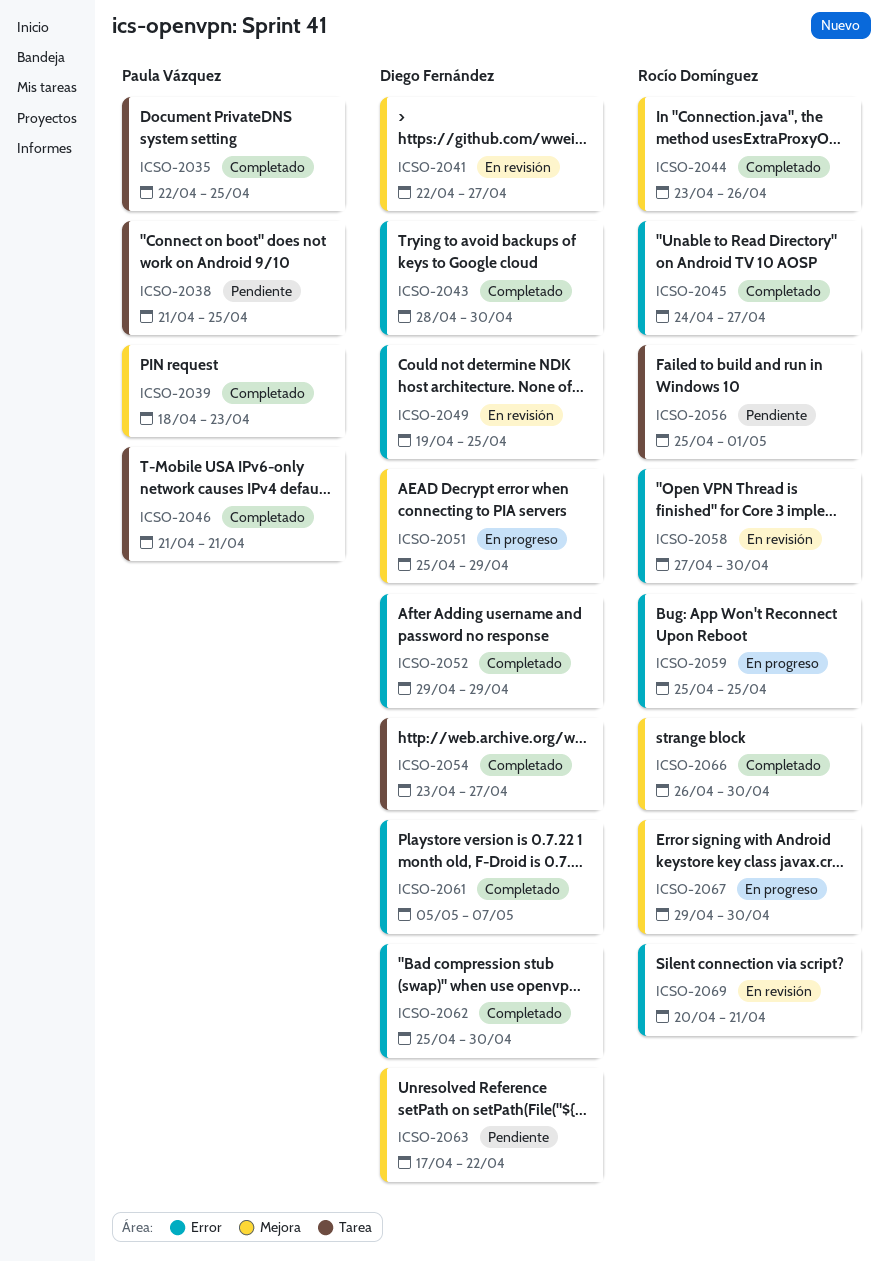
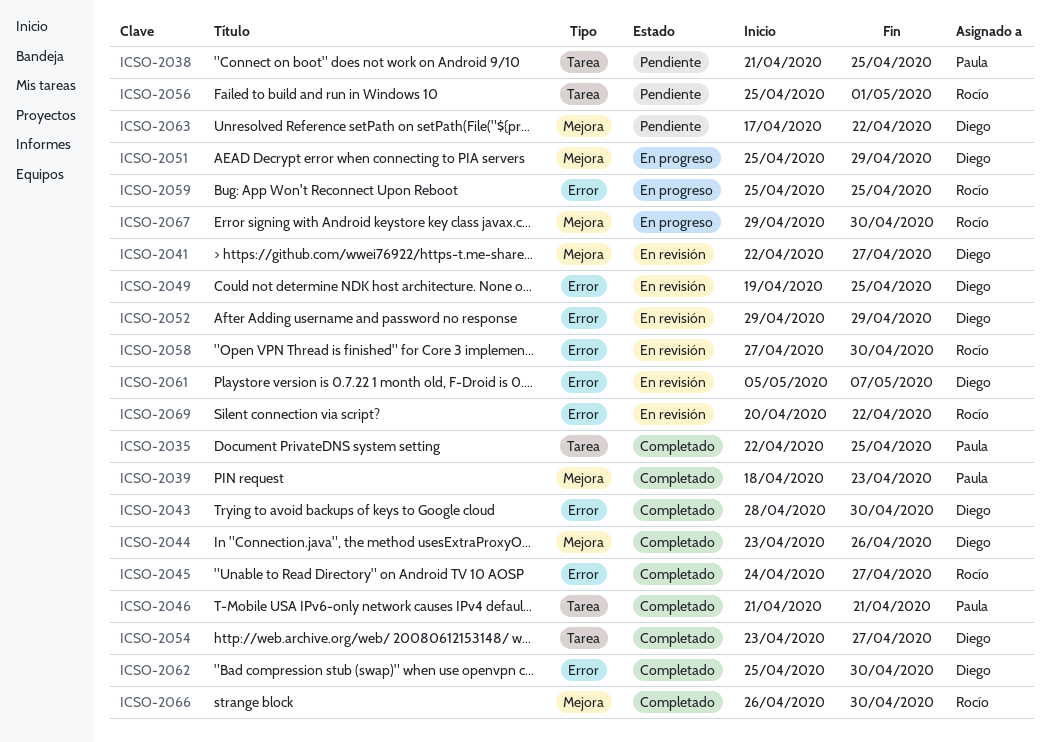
ICSO-2044, owner: Rocío Domínguez -> Diego Fernández
ICSO-2052, status: Completado -> En revisión
ICSO-2061, status: Completado -> En revisión
ICSO-2069, due: Apr 21 -> Apr 22

